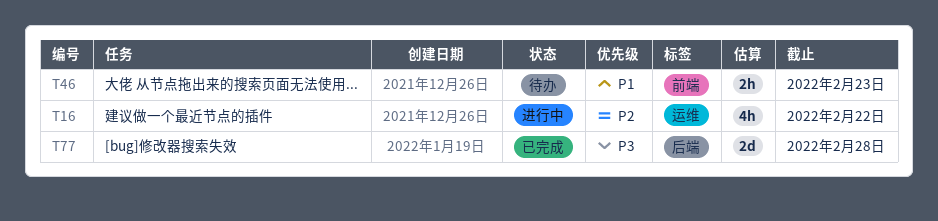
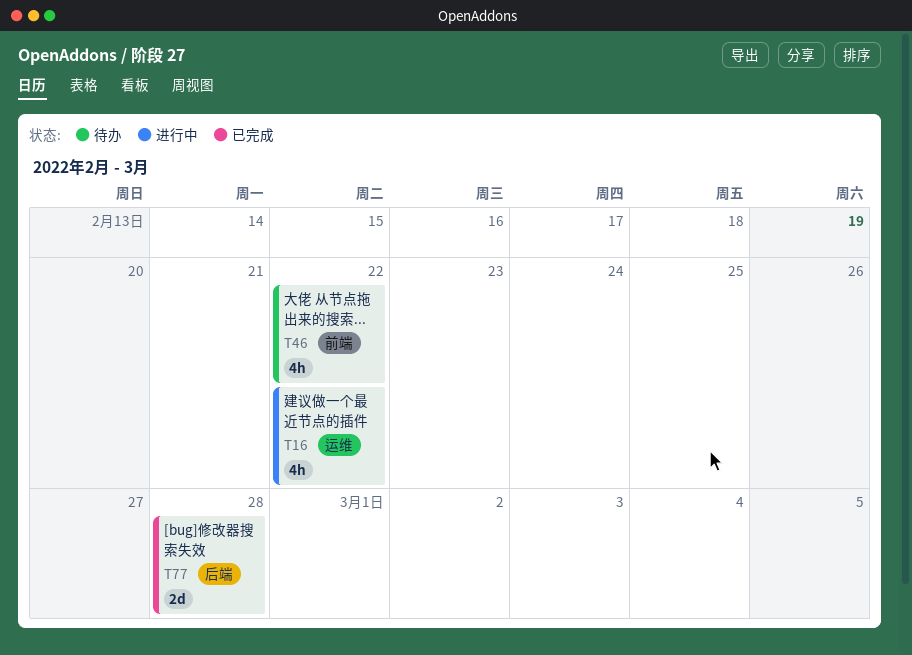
T46, estimate: 2h -> 4h
T46, due: Feb 23 -> Feb 22

